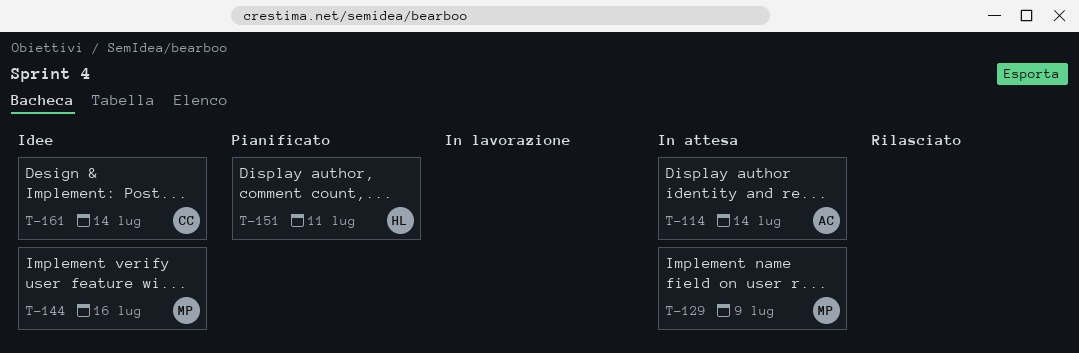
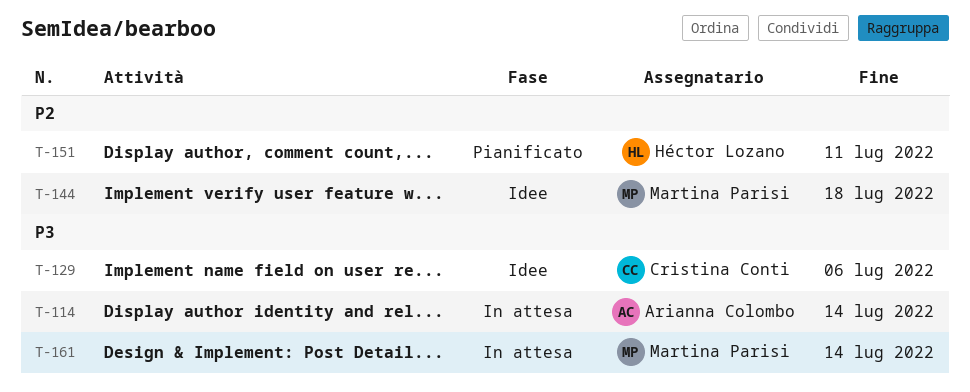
T-129, status: In attesa -> Idee
T-129, owner: Martina Parisi -> Cristina Conti
T-129, due: Jul 9 -> Jul 6
T-144, due: Jul 16 -> Jul 18
T-161, status: Idee -> In attesa
T-161, owner: Cristina Conti -> Martina Parisi

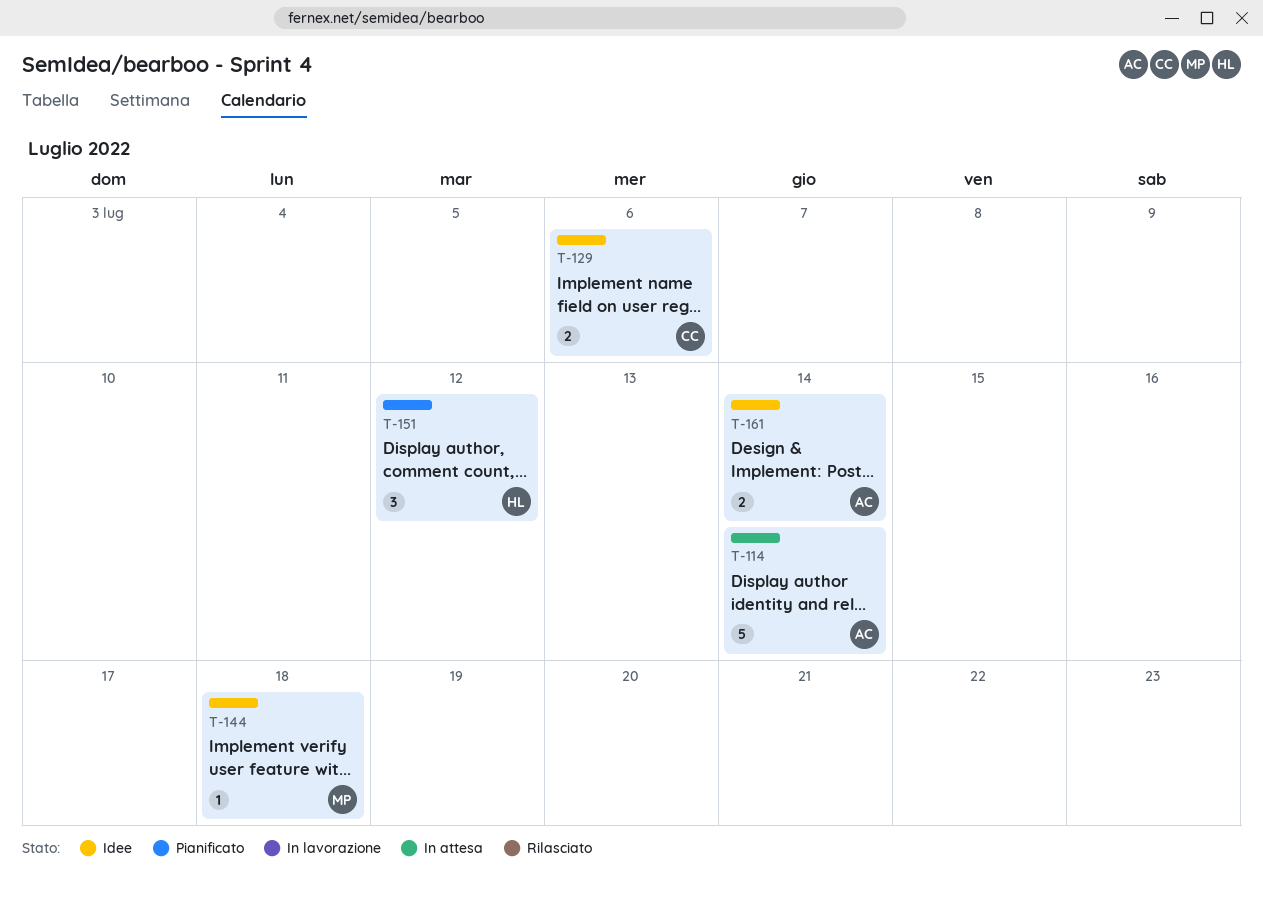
T-151, due: Jul 11 -> Jul 12
T-161, status: In attesa -> Idee
T-161, owner: Martina Parisi -> Arianna Colombo

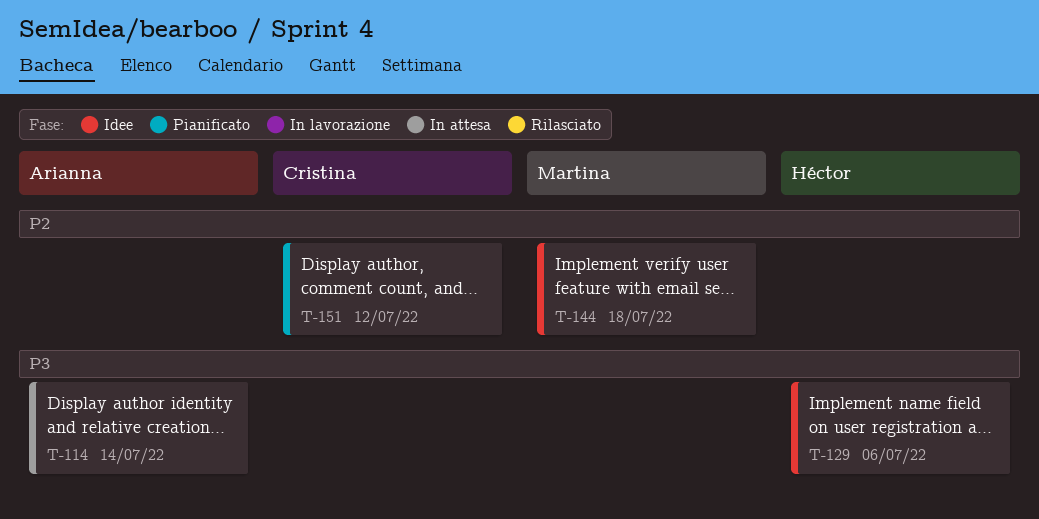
T-129, owner: Cristina -> Héctor
T-151, owner: Héctor -> Cristina
T-161: present -> none

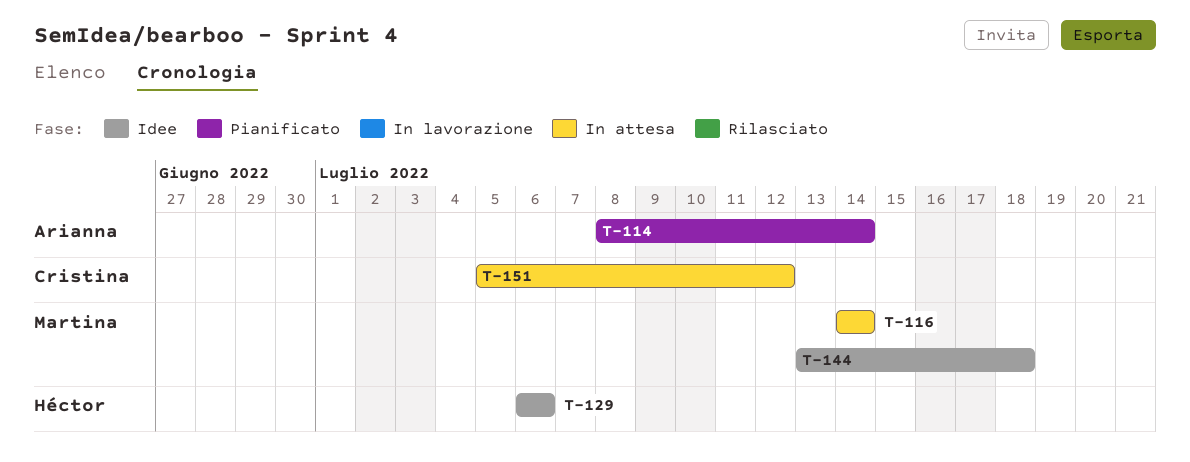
T-114, status: In attesa -> Pianificato
T-116: none -> present
T-151, status: Pianificato -> In attesa

